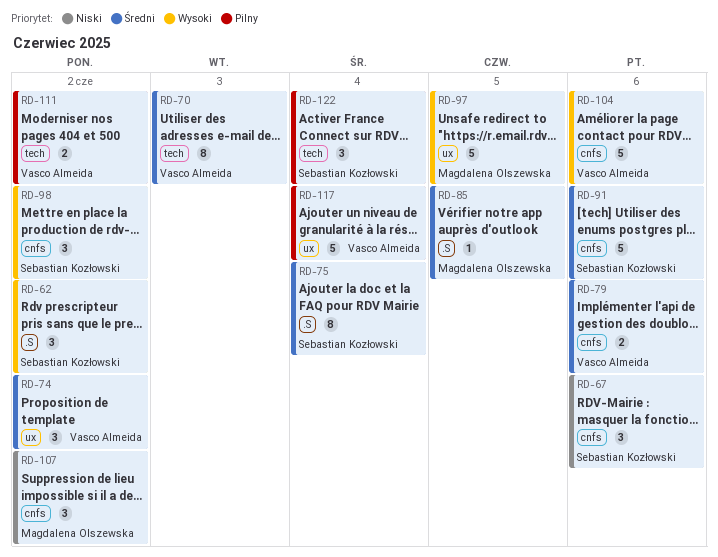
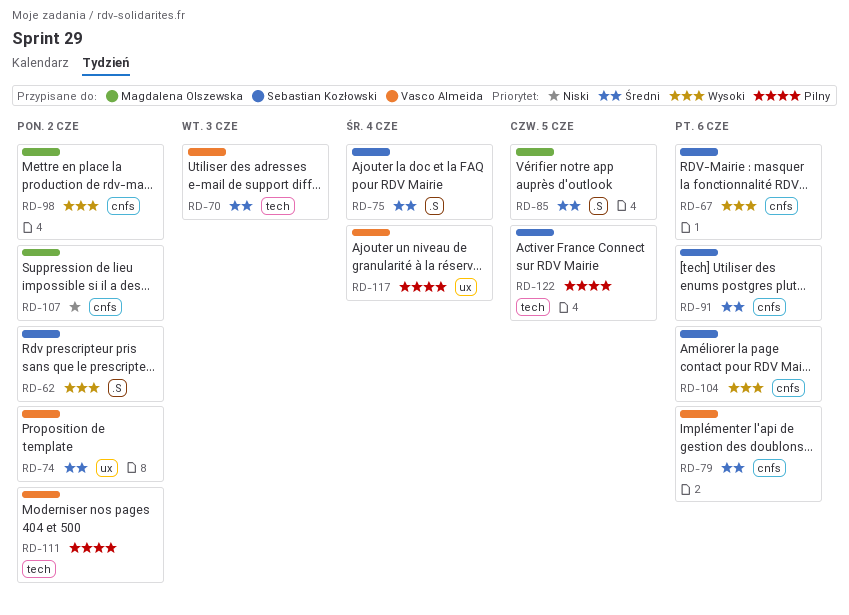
RD-67, priority: Niski -> Wysoki
RD-97: present -> none
RD-98, owner: Sebastian Kozłowski -> Magdalena Olszewska
RD-104, owner: Vasco Almeida -> Sebastian Kozłowski
RD-122, due: Jun 4 -> Jun 5

